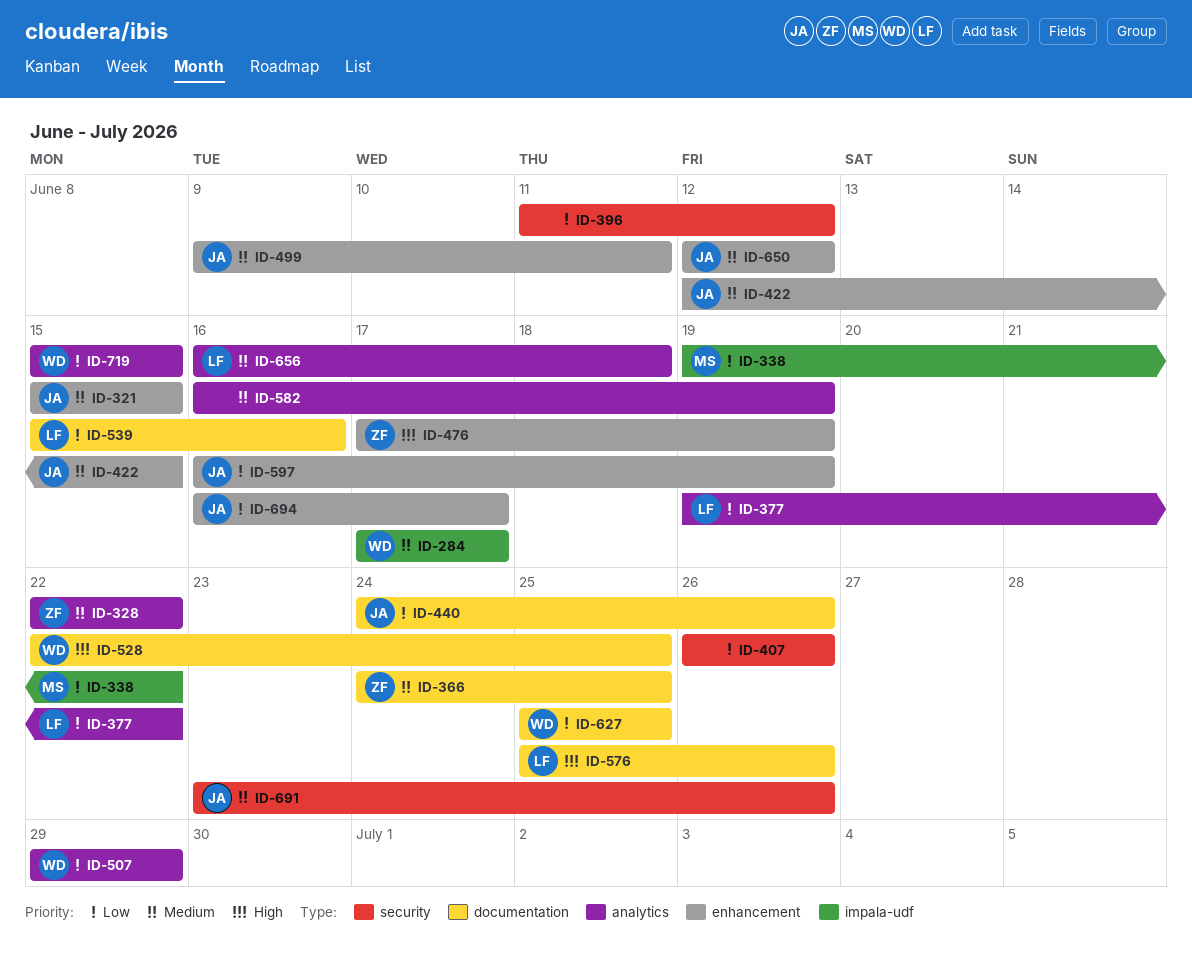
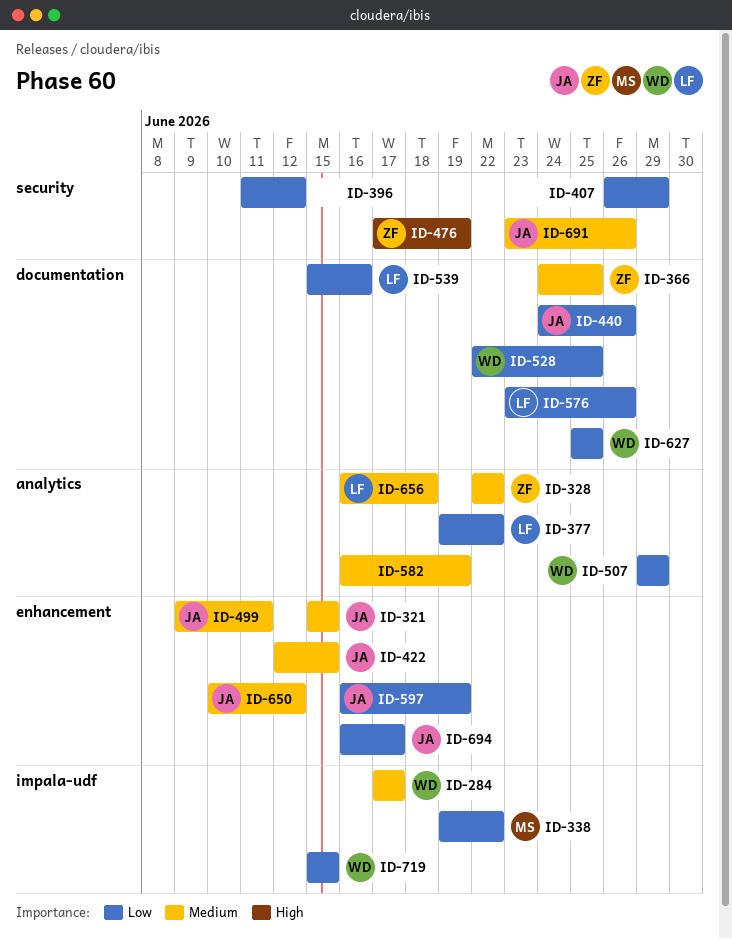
ID-407, due: Jun 26 -> Jun 29
ID-476, label: enhancement -> security
ID-528, priority: High -> Low
ID-576, priority: High -> Low
ID-576, start: Jun 25 -> Jun 23
ID-650, start: Jun 12 -> Jun 10
ID-719, label: analytics -> impala-udf

